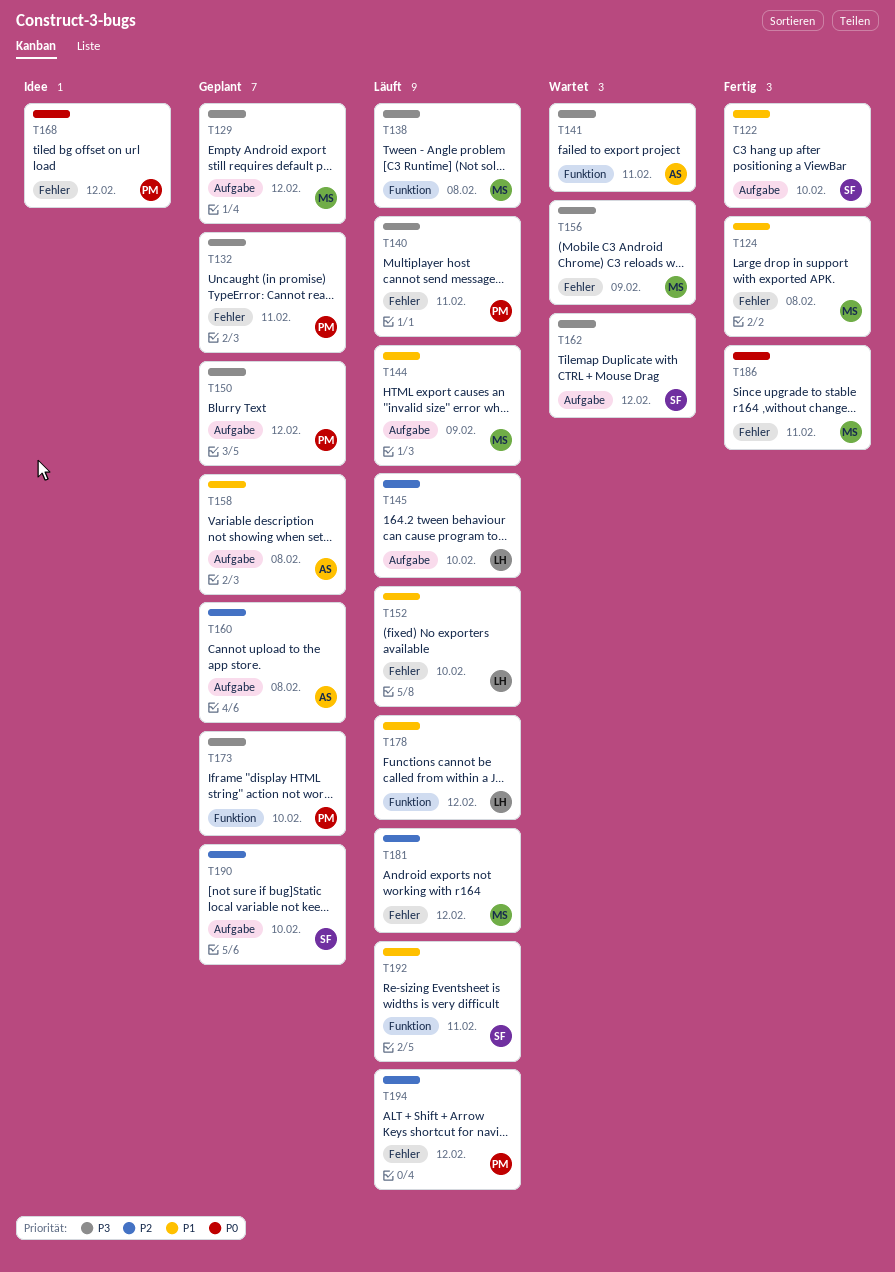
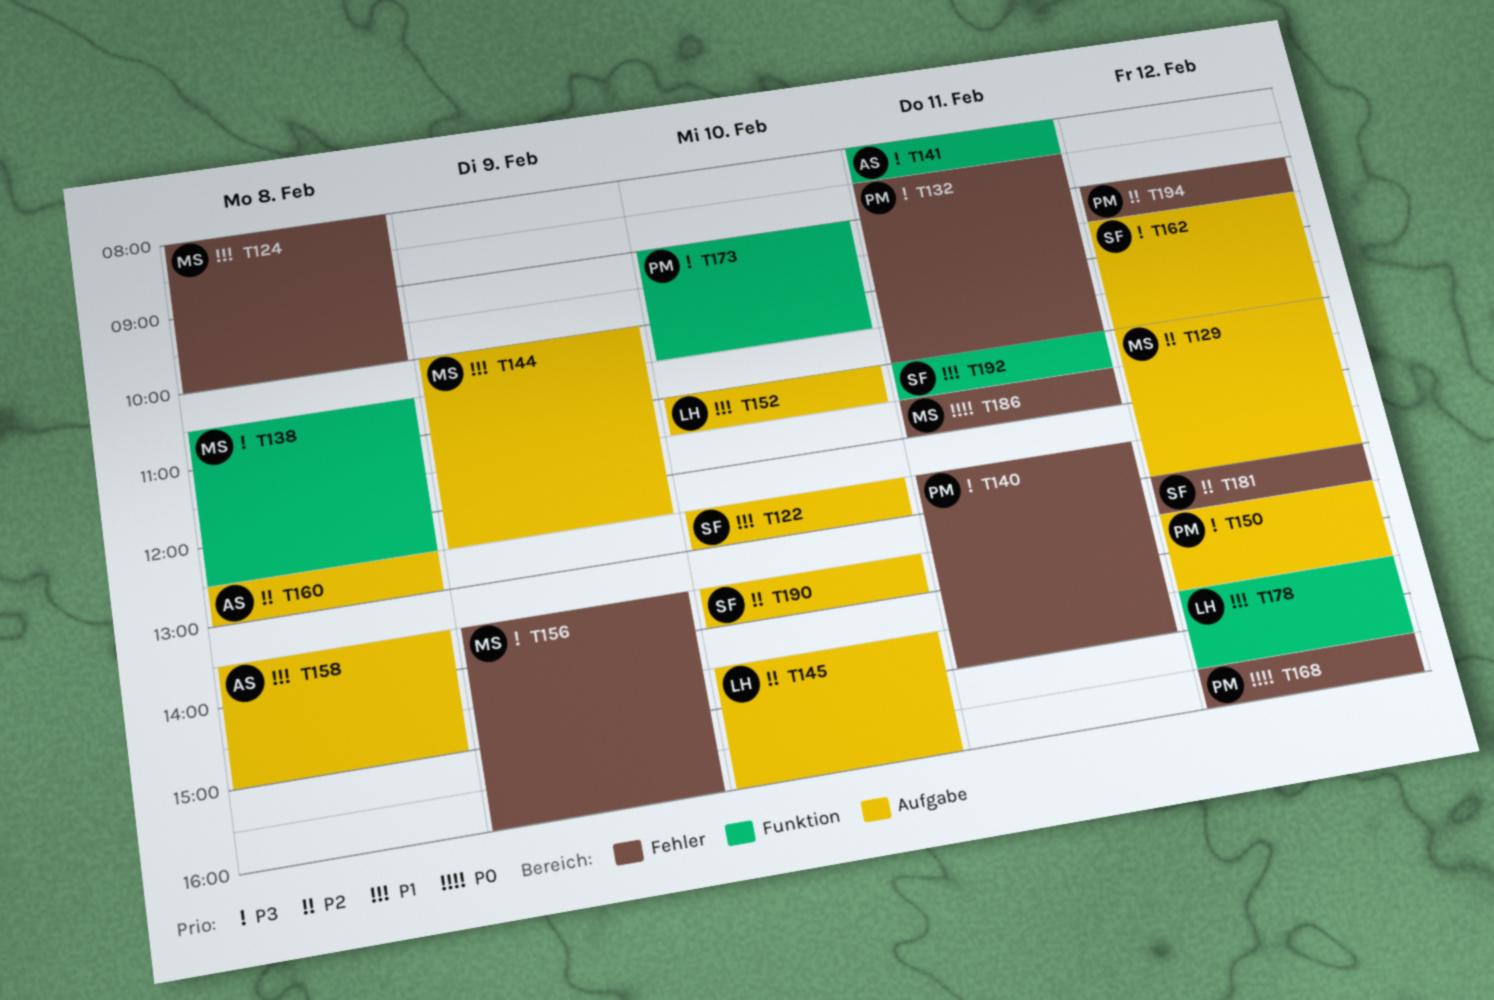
T129, priority: P3 -> P2
T152, label: Fehler -> Aufgabe
T181, owner: MS -> SF

